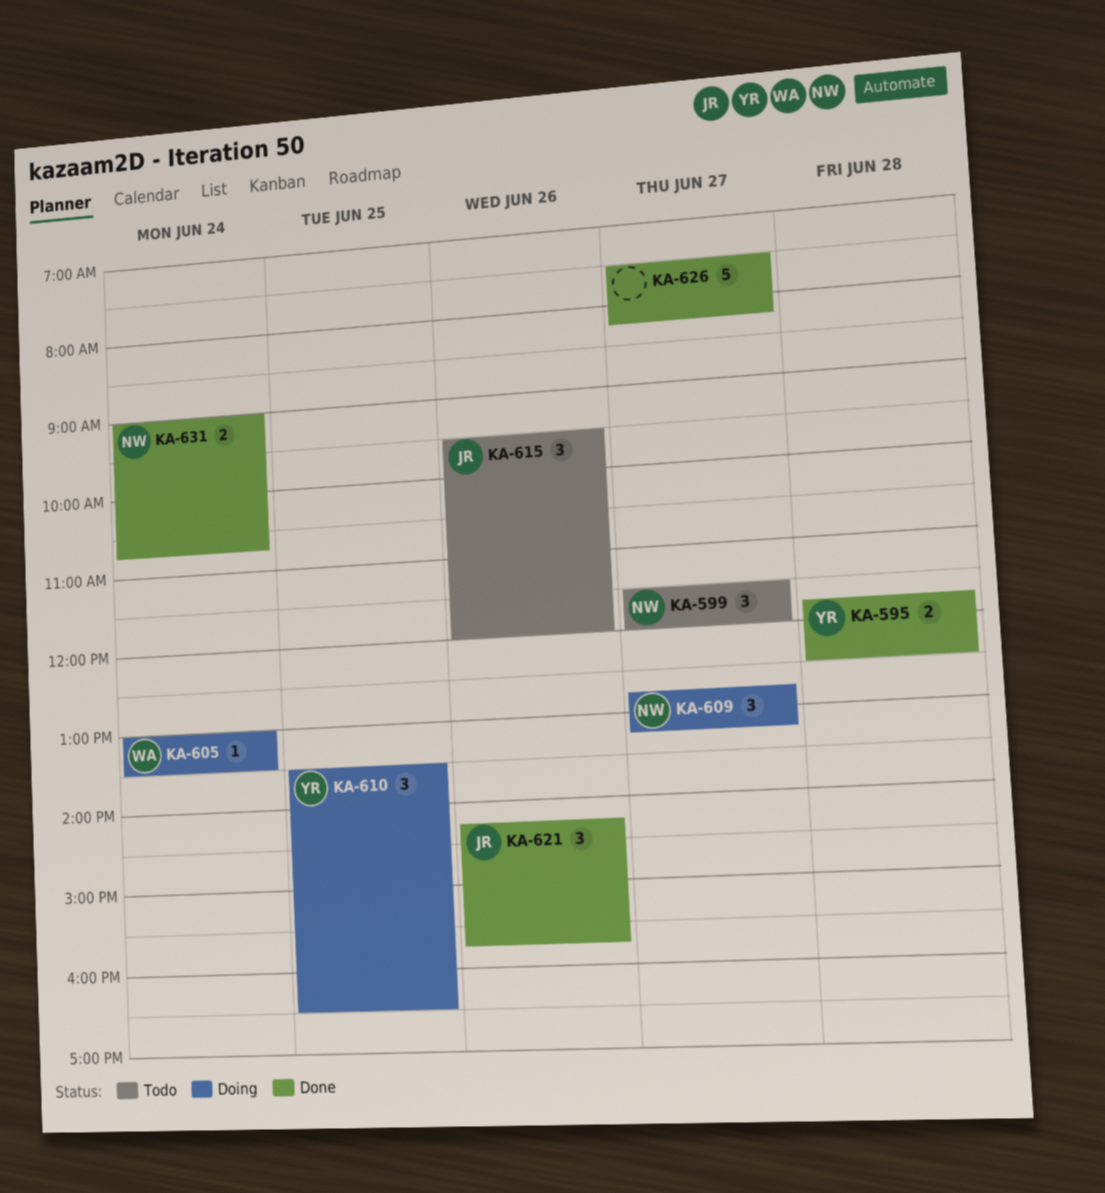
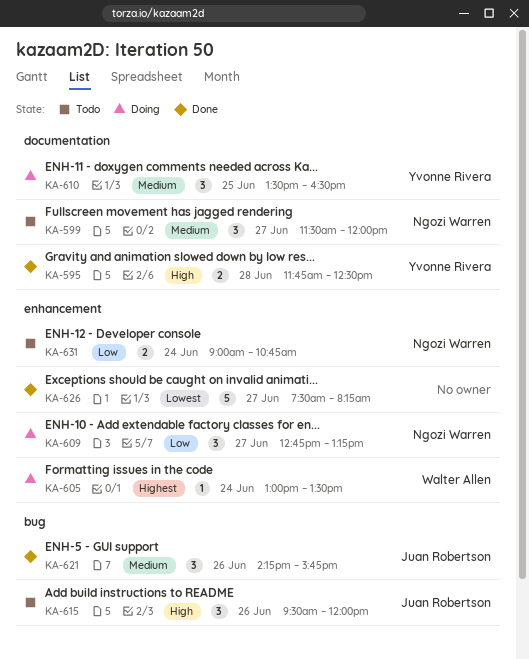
KA-631, status: Done -> Todo

